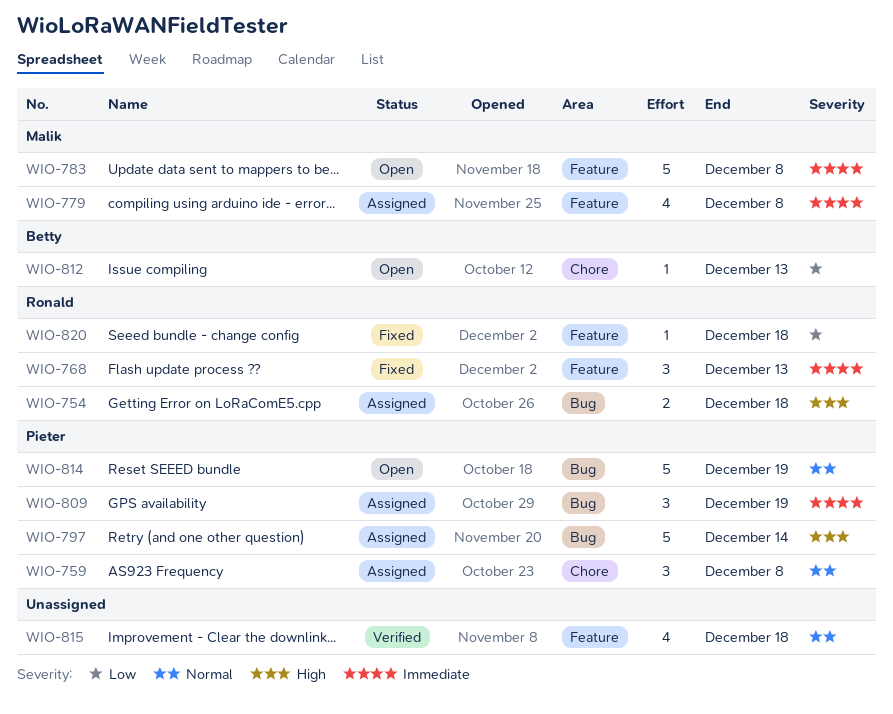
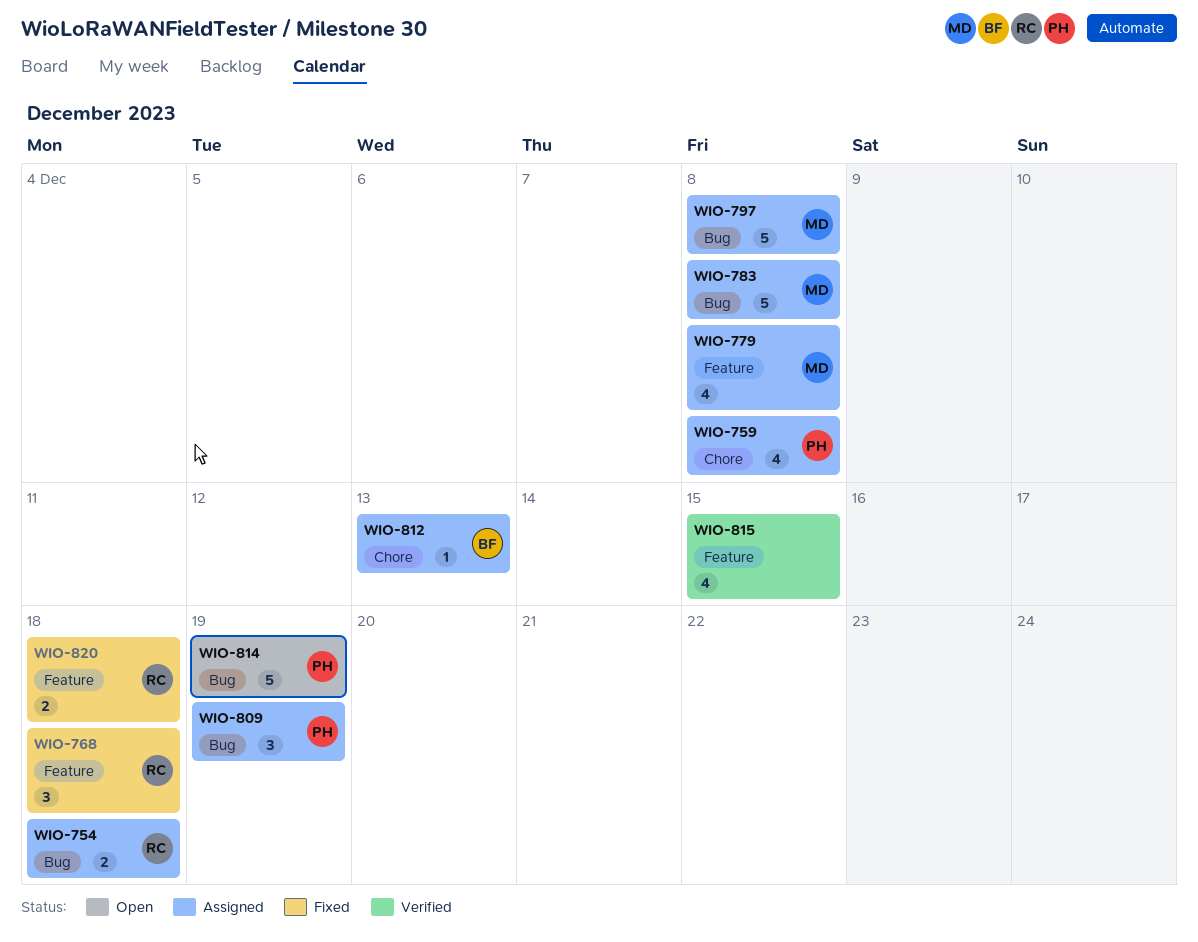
WIO-759, estimate: 3 -> 4
WIO-768, due: Dec 13 -> Dec 18
WIO-783, status: Open -> Assigned
WIO-783, label: Feature -> Bug
WIO-797, owner: Pieter -> Malik
WIO-797, due: Dec 14 -> Dec 8
WIO-812, status: Open -> Assigned
WIO-815, due: Dec 18 -> Dec 15
WIO-820, estimate: 1 -> 2

